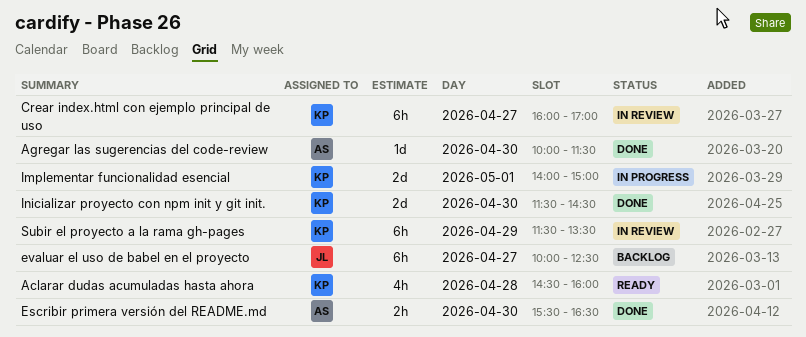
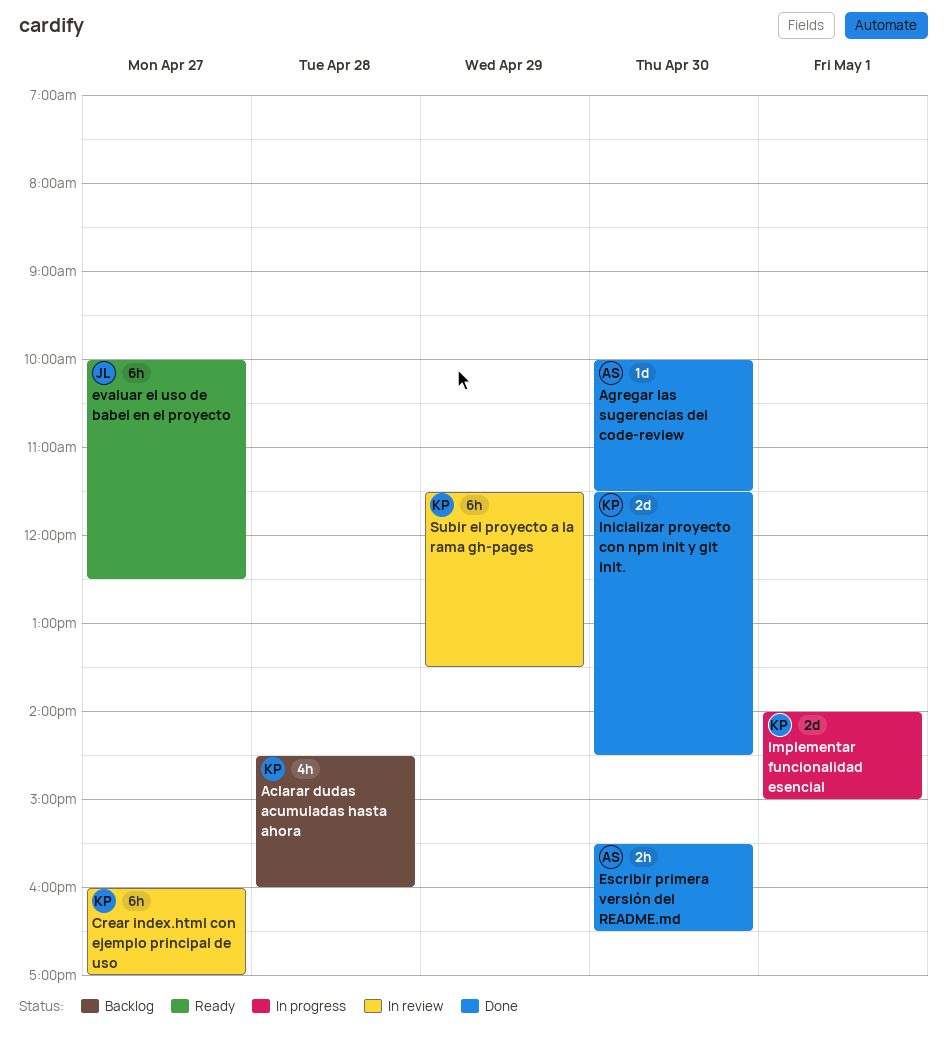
Aclarar dudas acumuladas hasta ahora, status: Ready -> Backlog
evaluar el uso de babel en el proyecto, status: Backlog -> Ready

